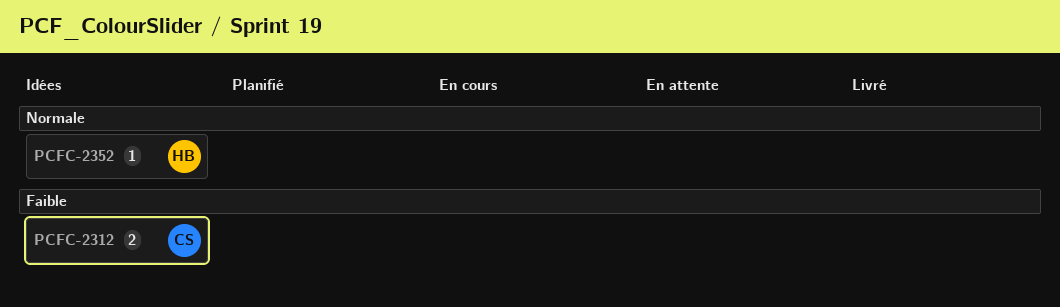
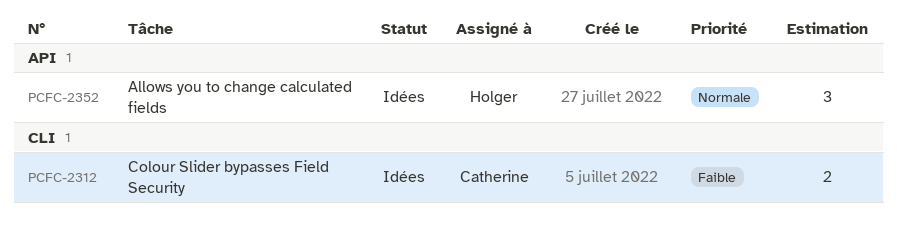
PCFC-2352, estimate: 1 -> 3

